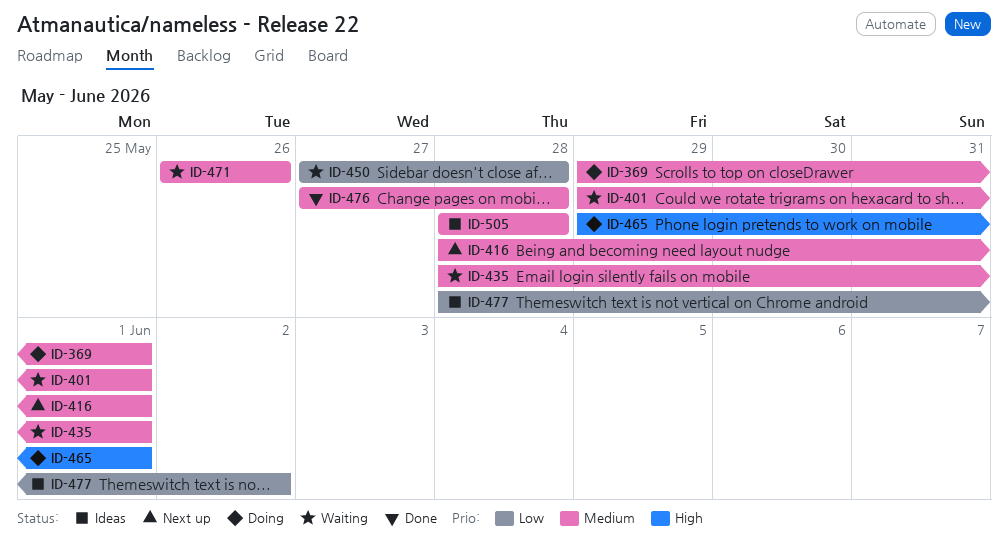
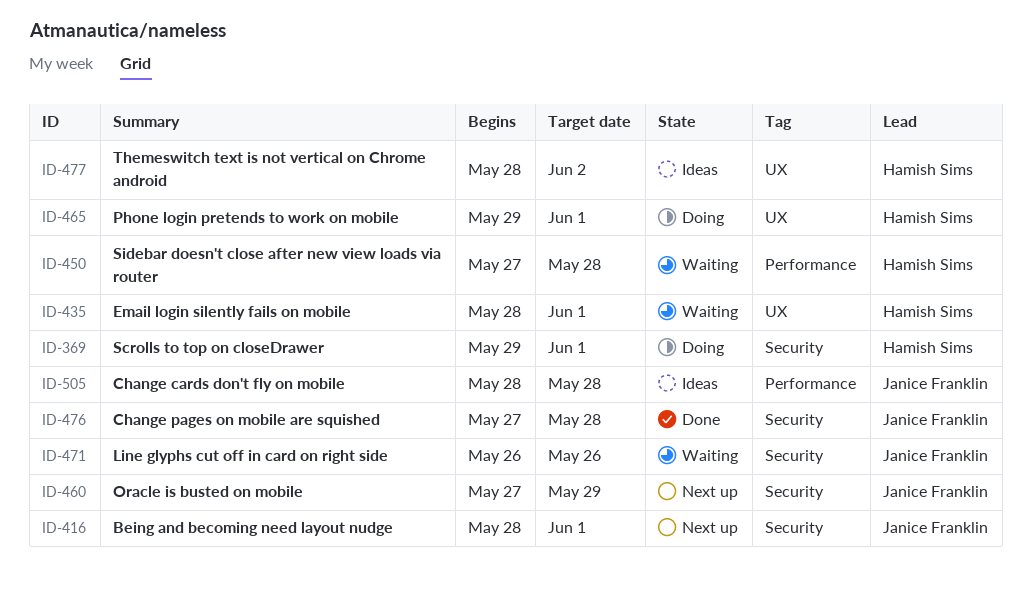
ID-401: present -> none
ID-460: none -> present

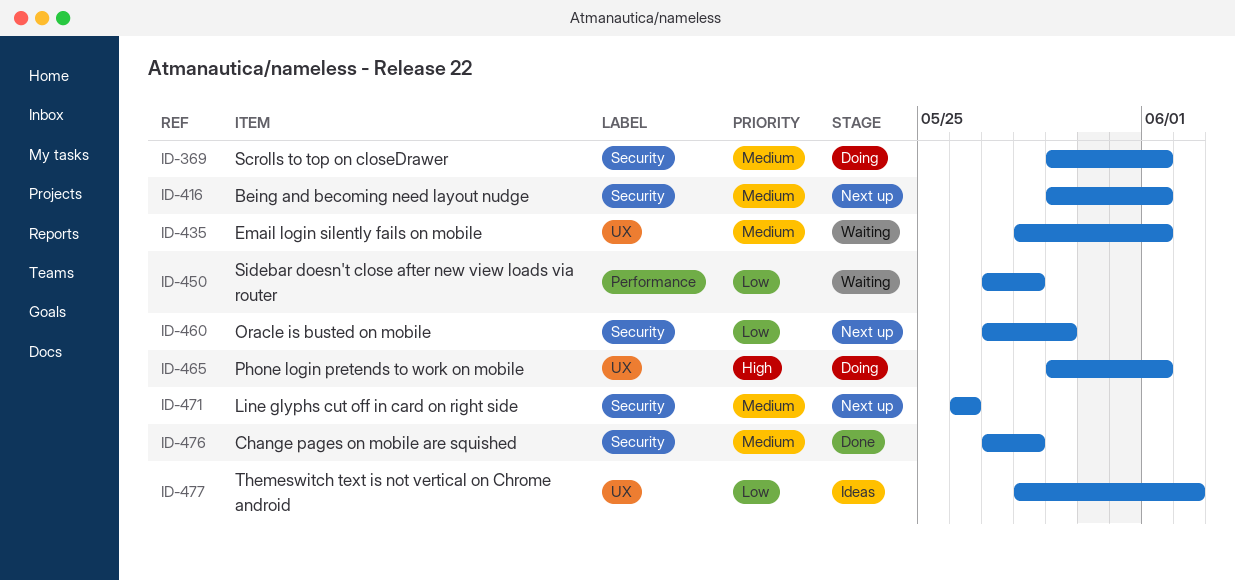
ID-416, start: May 28 -> May 29
ID-471, status: Waiting -> Next up
ID-505: present -> none

